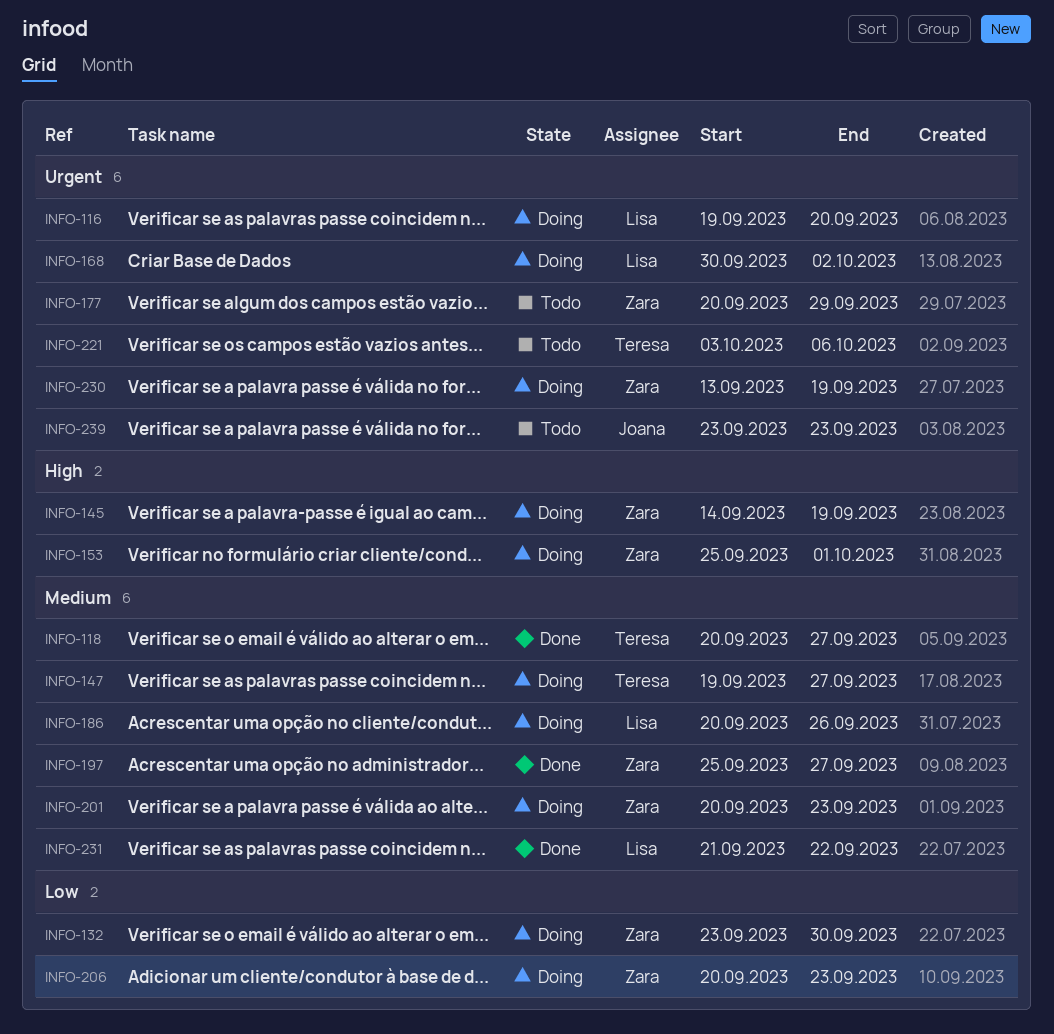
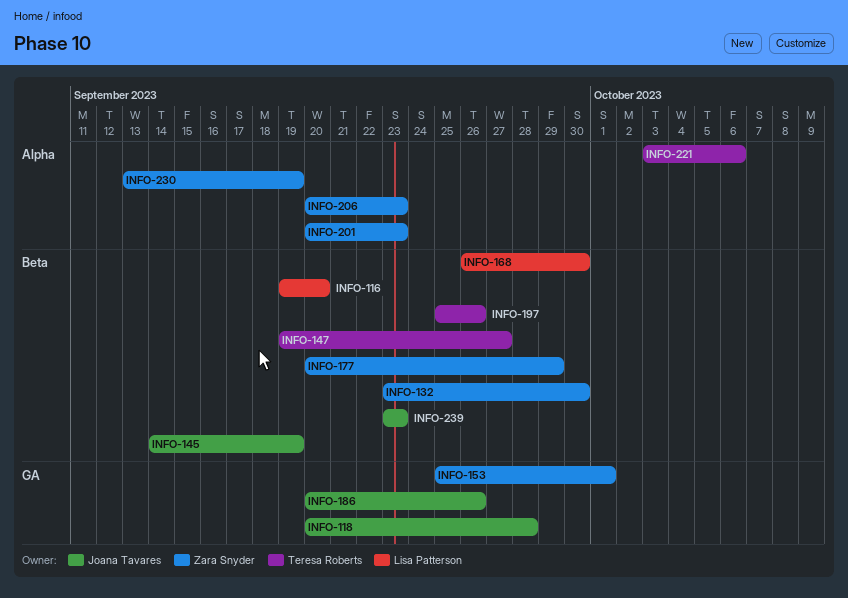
INFO-118, owner: Teresa Roberts -> Joana Tavares
INFO-118, due: Sep 27 -> Sep 28
INFO-145, owner: Zara Snyder -> Joana Tavares
INFO-168, start: Sep 30 -> Sep 26
INFO-168, due: Oct 2 -> Sep 30
INFO-186, owner: Lisa Patterson -> Joana Tavares
INFO-197, owner: Zara Snyder -> Teresa Roberts
INFO-197, due: Sep 27 -> Sep 26
INFO-231: present -> none

